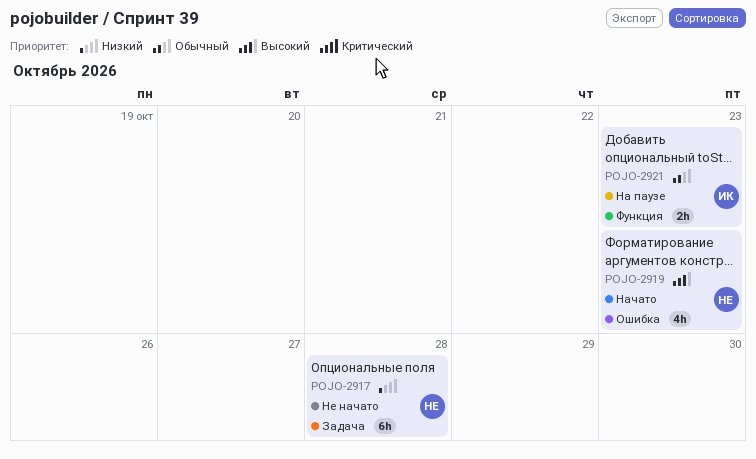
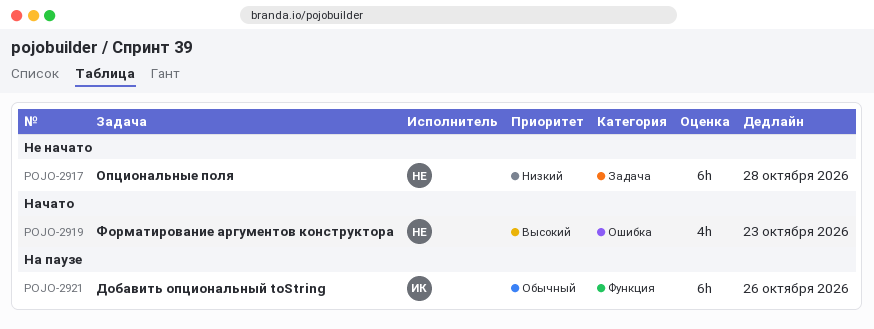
POJO-2921, estimate: 2h -> 6h
POJO-2921, due: Oct 23 -> Oct 26

